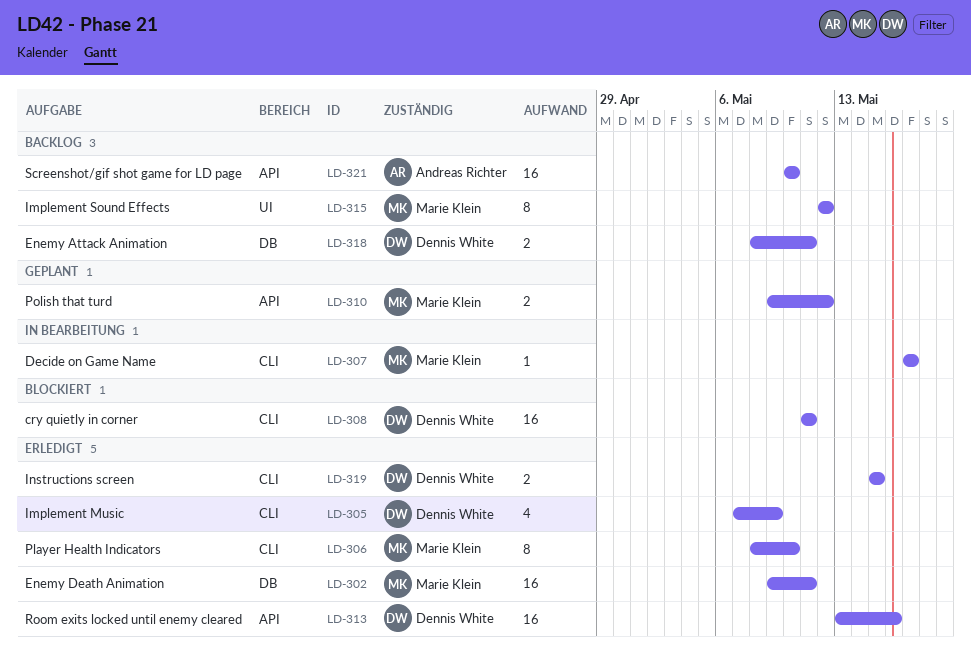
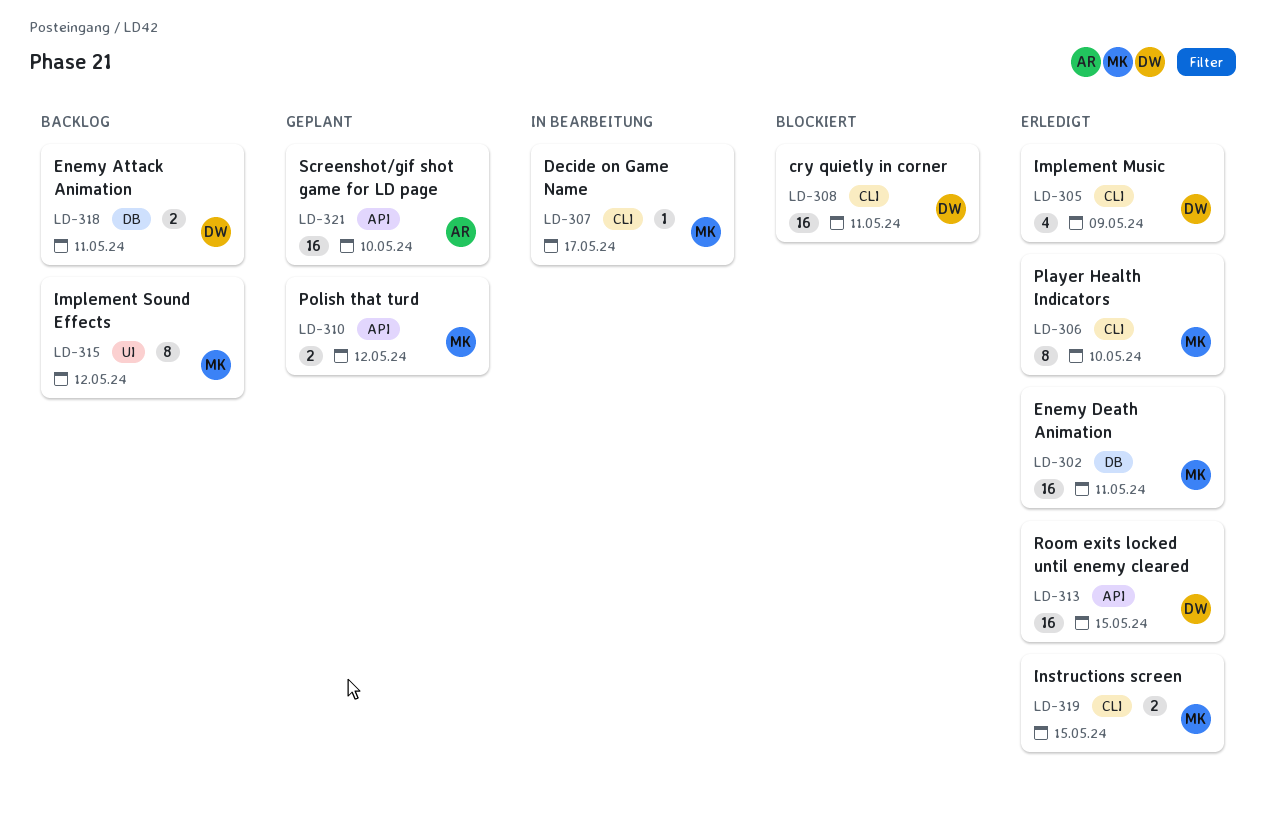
LD-313, due: May 16 -> May 15
LD-319, owner: Dennis White -> Marie Klein
LD-321, status: Backlog -> Geplant

